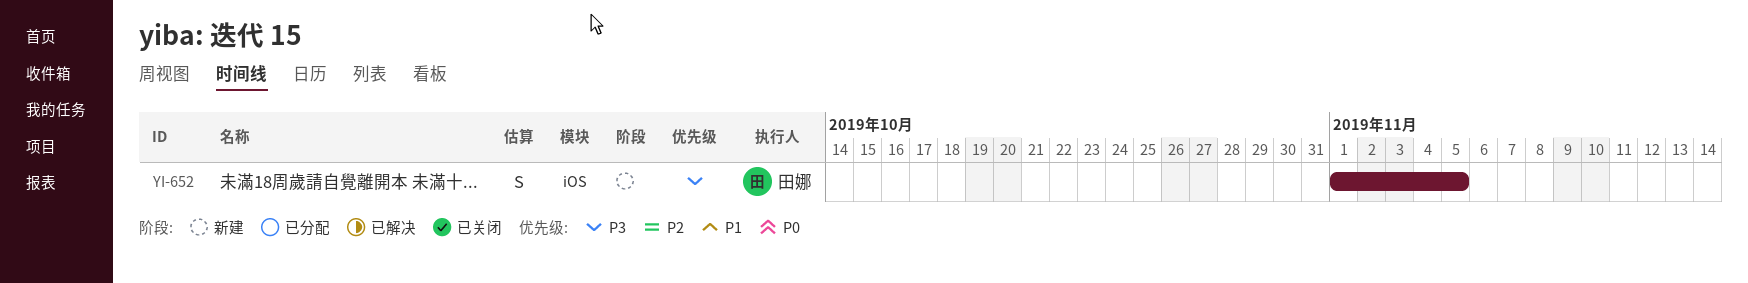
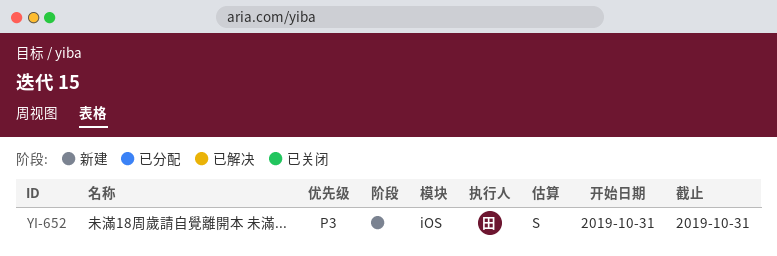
YI-652, start: Nov 1 -> Oct 31
YI-652, due: Nov 5 -> Oct 31

